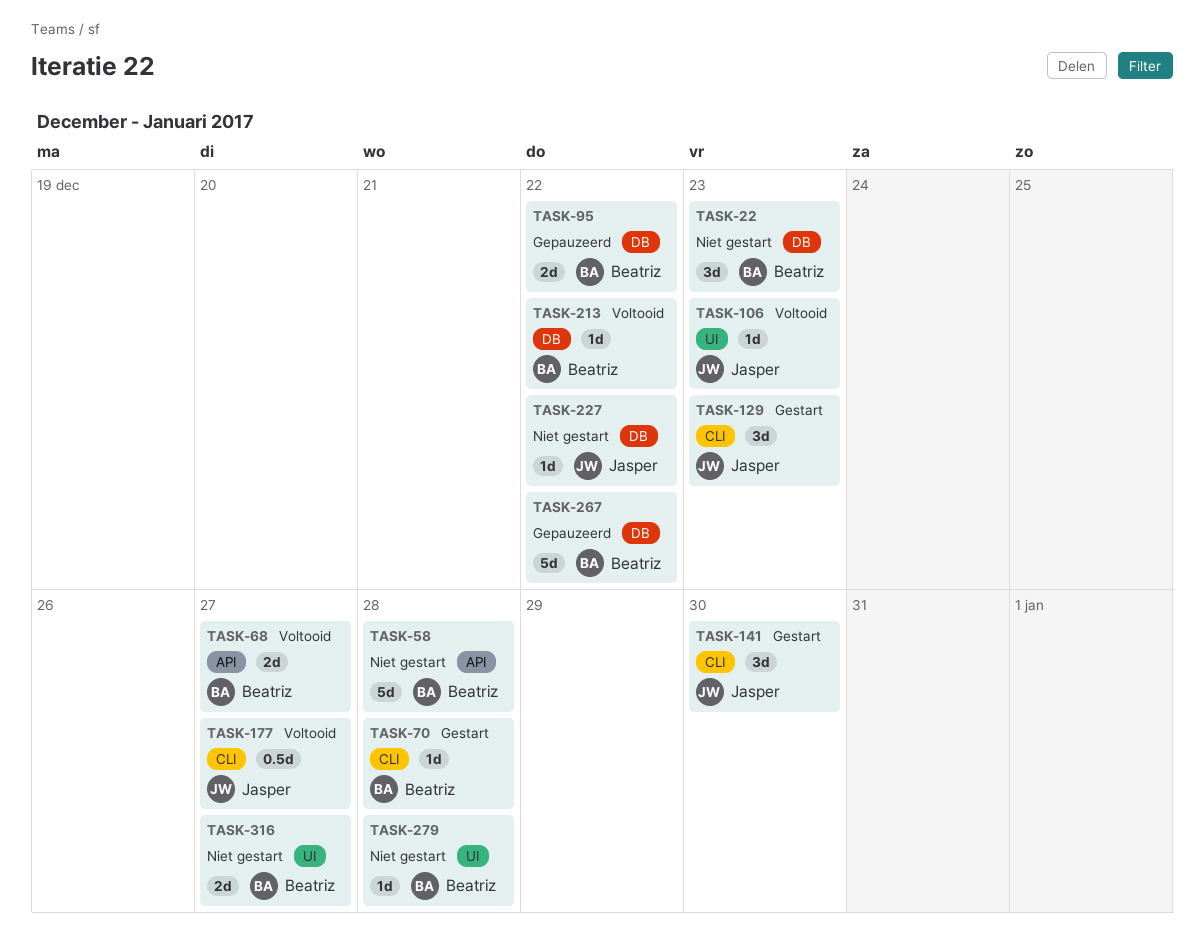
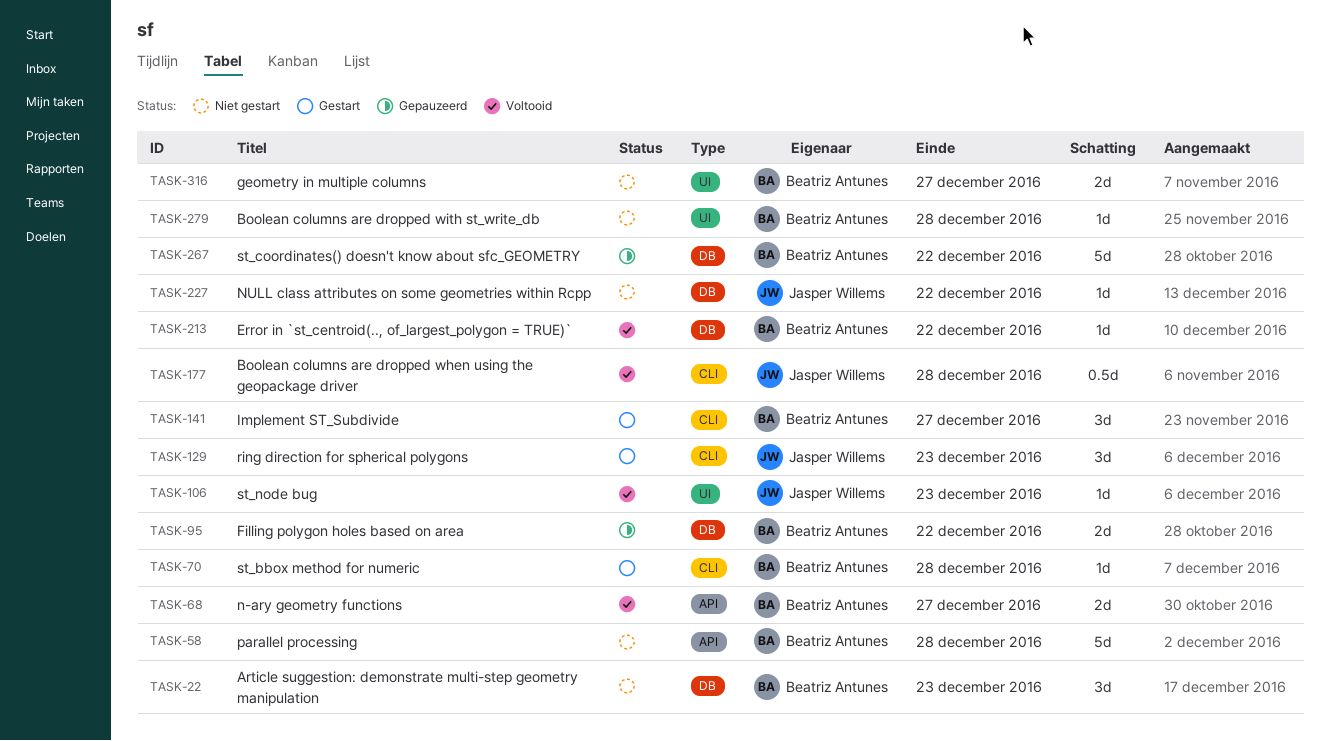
TASK-141, owner: Jasper Willems -> Beatriz Antunes
TASK-141, due: Dec 30 -> Dec 27
TASK-177, due: Dec 27 -> Dec 28

